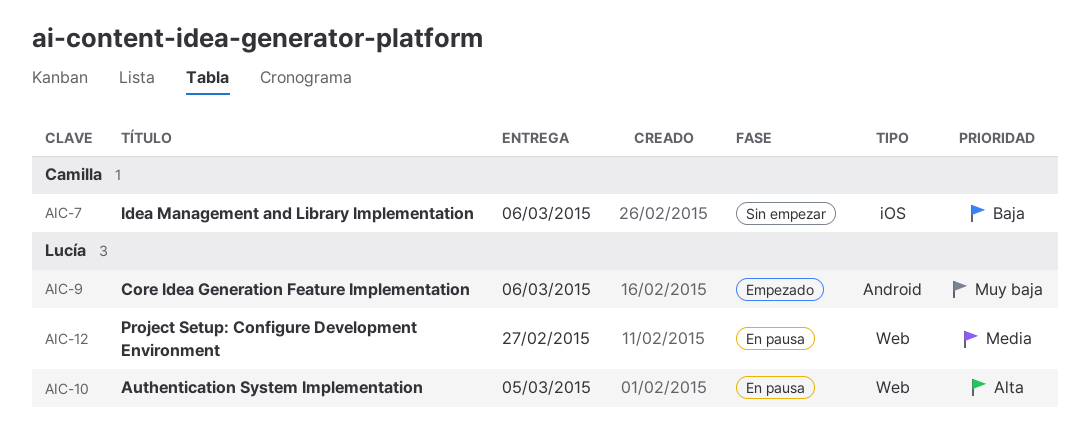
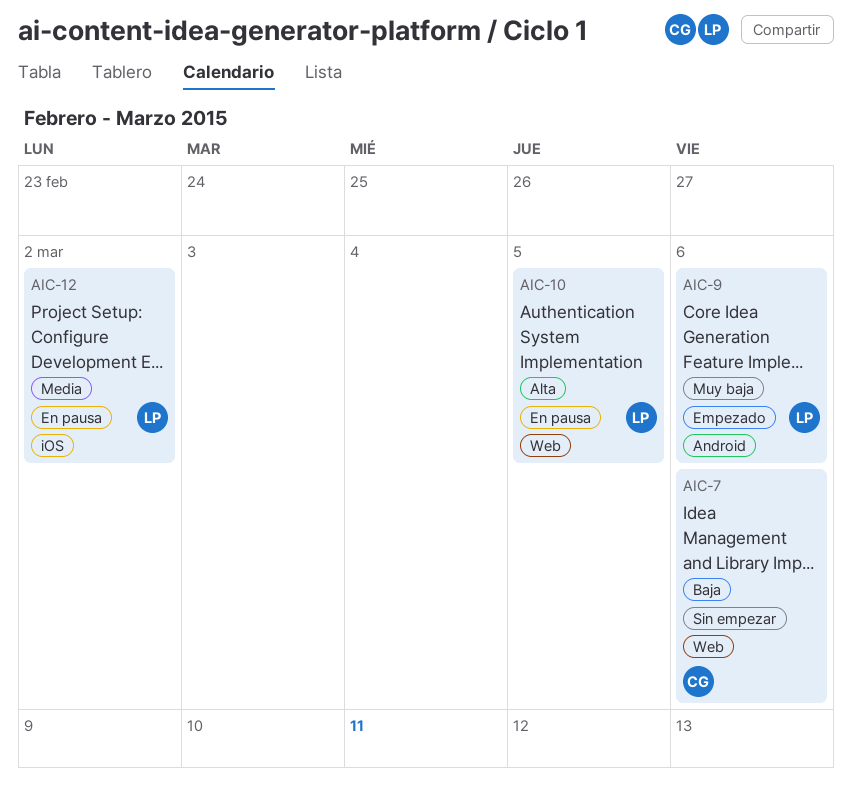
AIC-7, label: iOS -> Web
AIC-12, label: Web -> iOS
AIC-12, due: Feb 27 -> Mar 2

